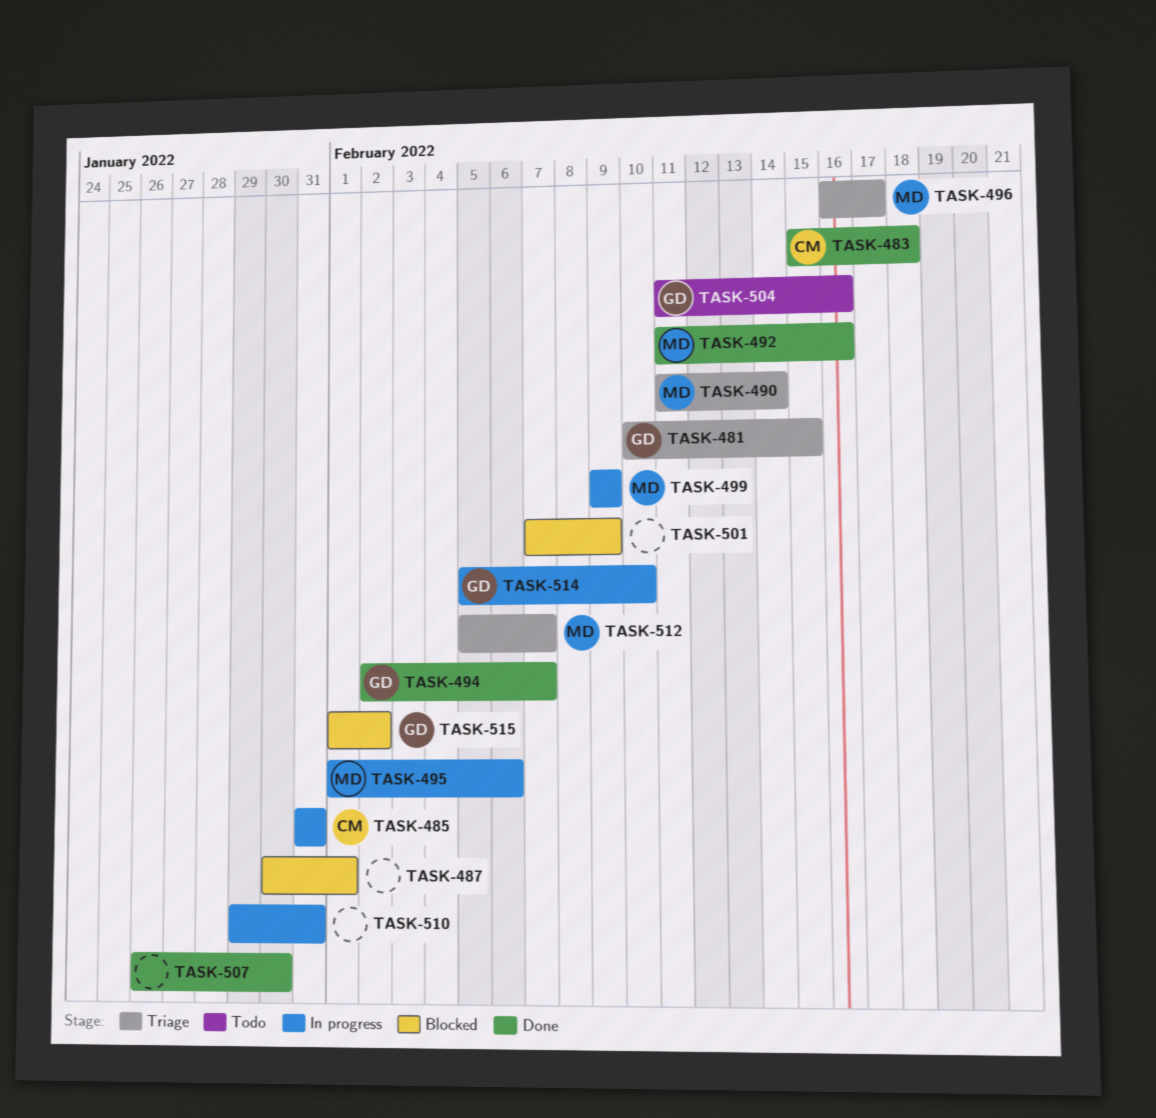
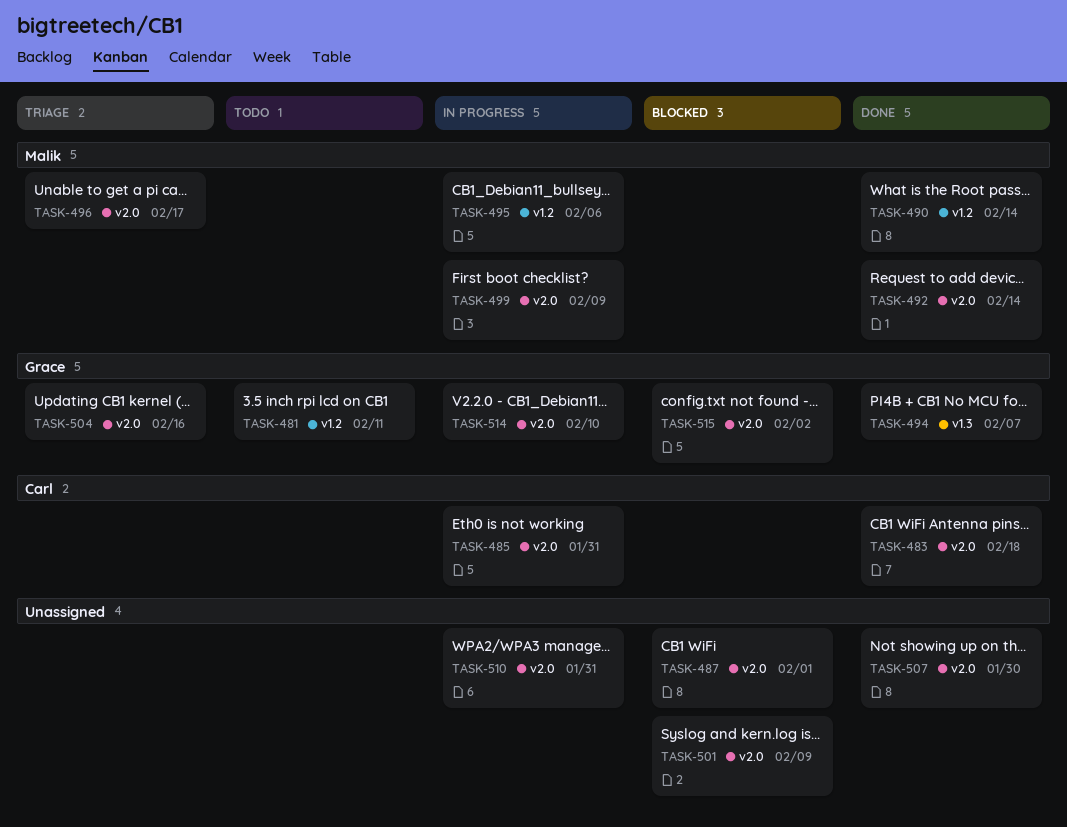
TASK-481, status: Triage -> Todo
TASK-481, due: Feb 15 -> Feb 11
TASK-490, status: Triage -> Done
TASK-492, due: Feb 16 -> Feb 14
TASK-504, status: Todo -> Triage
TASK-512: present -> none

